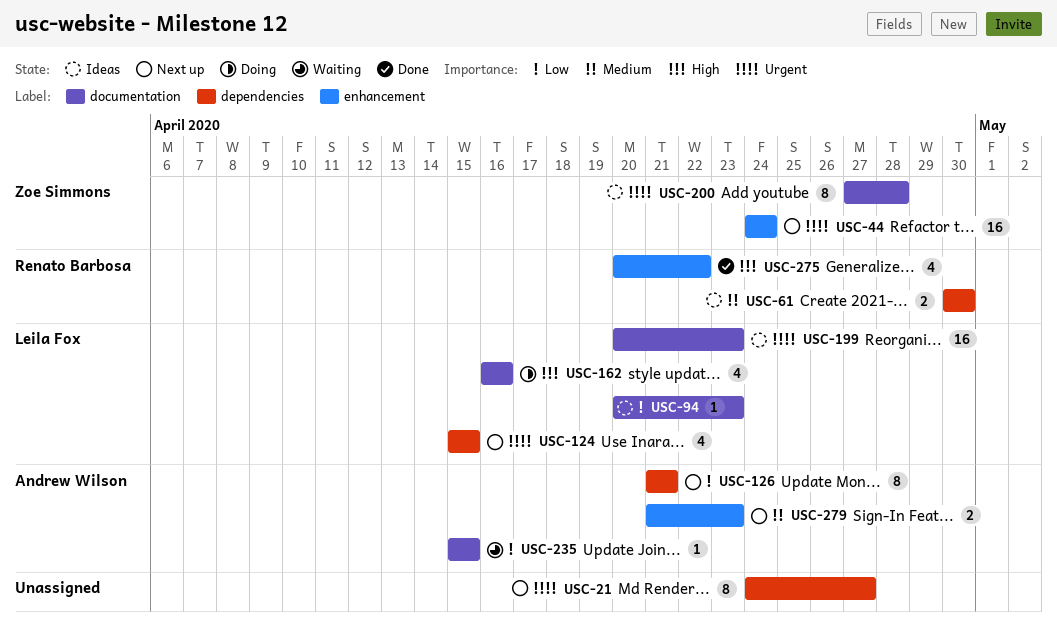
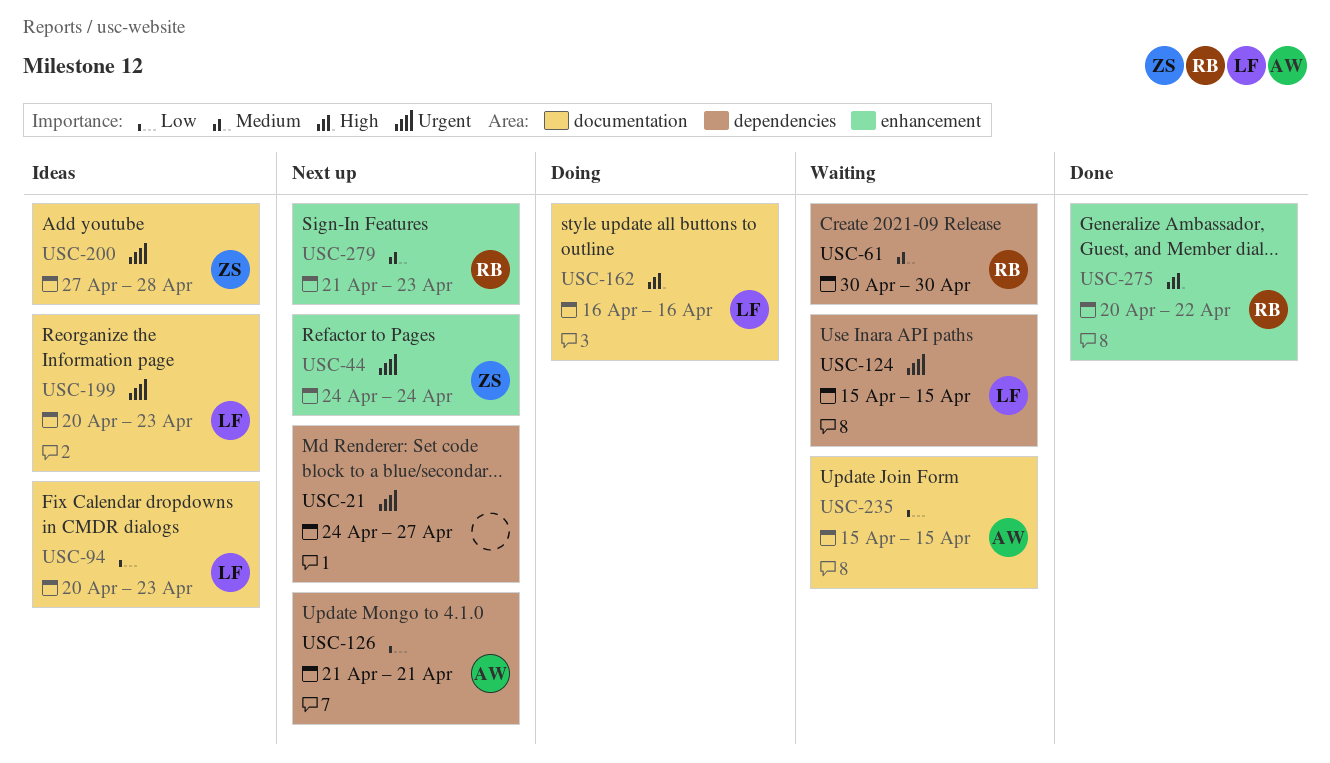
USC-61, status: Ideas -> Waiting
USC-124, status: Next up -> Waiting
USC-279, owner: Andrew Wilson -> Renato Barbosa

